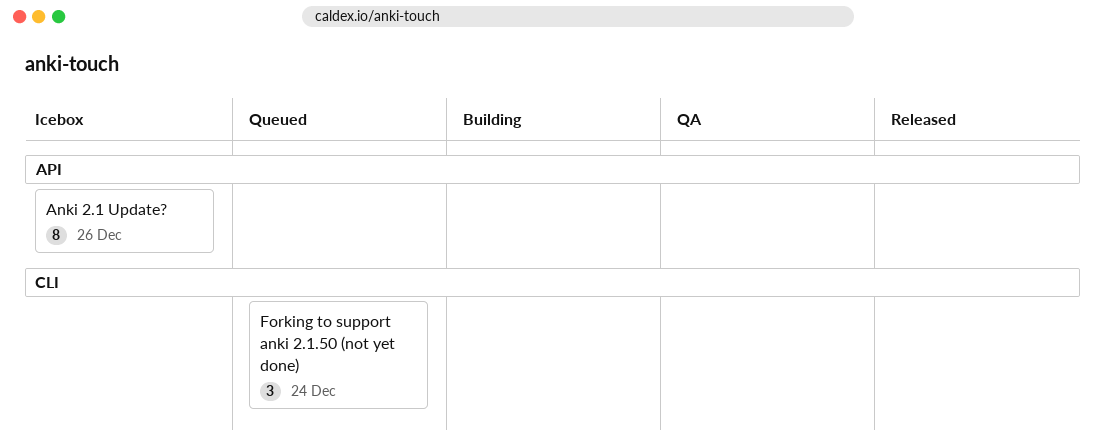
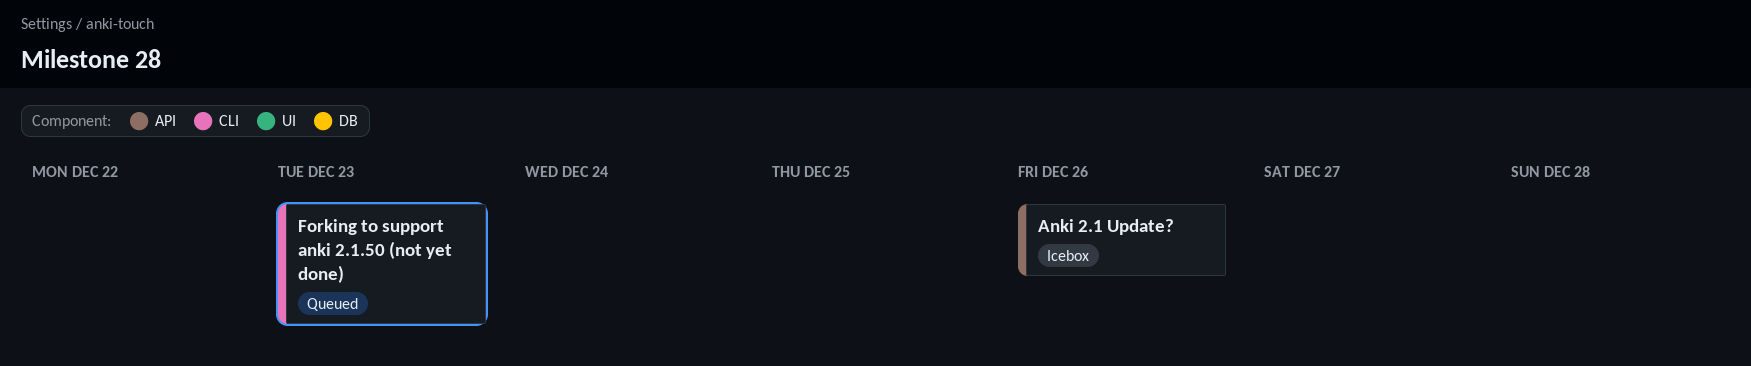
Forking to support anki 2.1.50 (not yet done), due: Dec 24 -> Dec 23

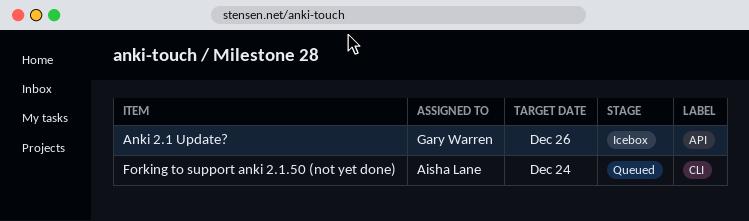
Forking to support anki 2.1.50 (not yet done), due: Dec 23 -> Dec 24

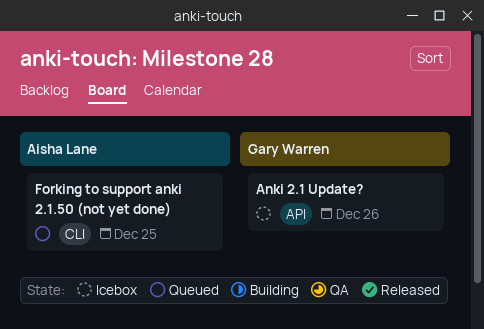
Forking to support anki 2.1.50 (not yet done), due: Dec 24 -> Dec 25

